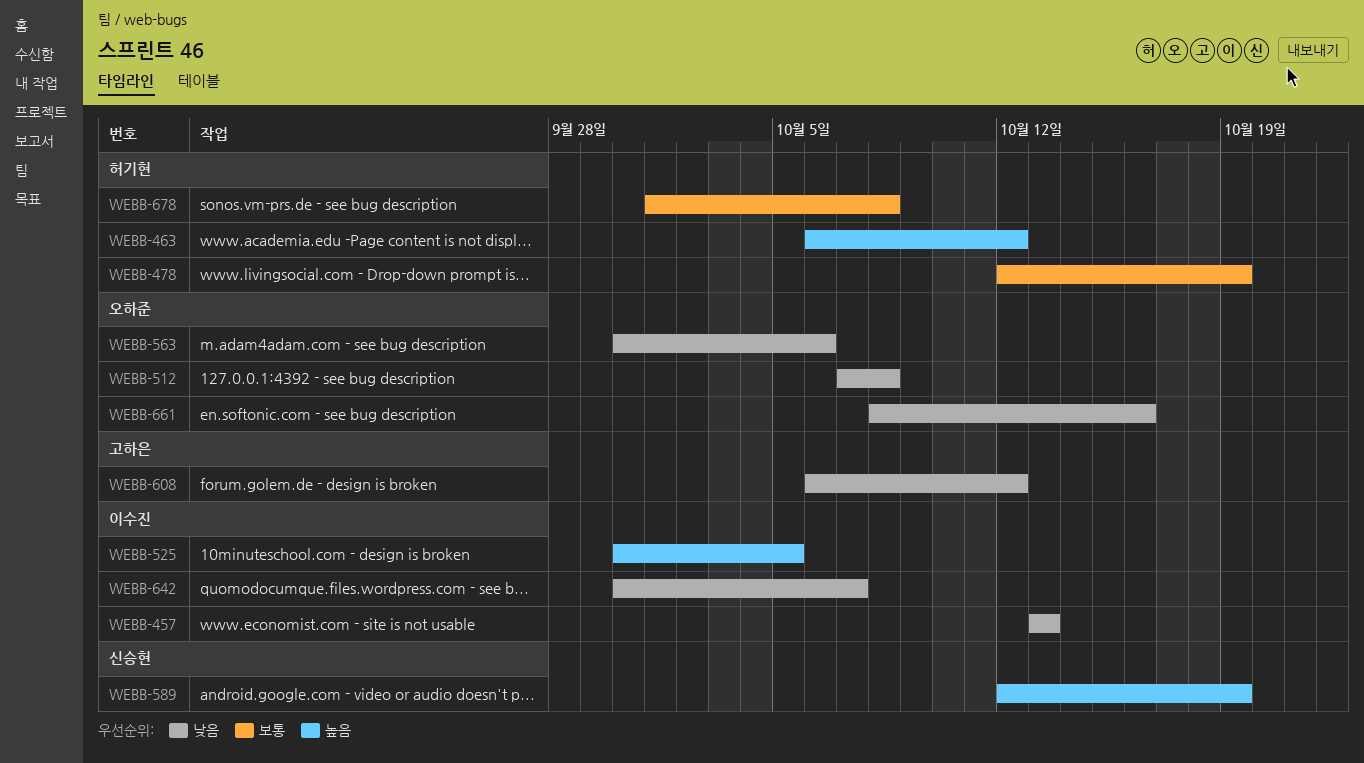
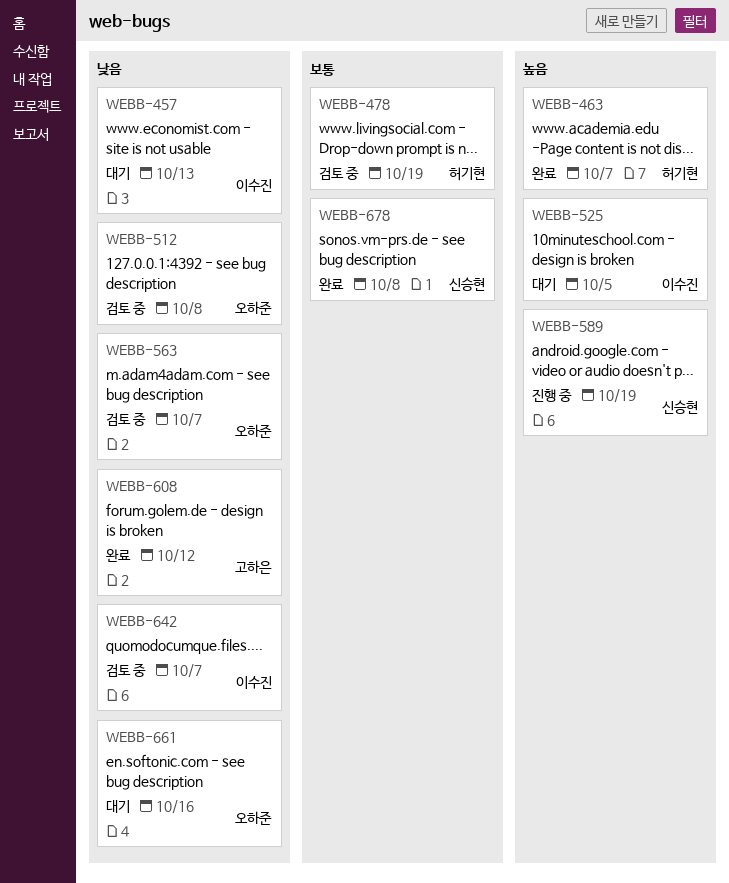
WEBB-463, due: Oct 12 -> Oct 7
WEBB-563, due: Oct 6 -> Oct 7
WEBB-678, owner: 허기현 -> 신승현

